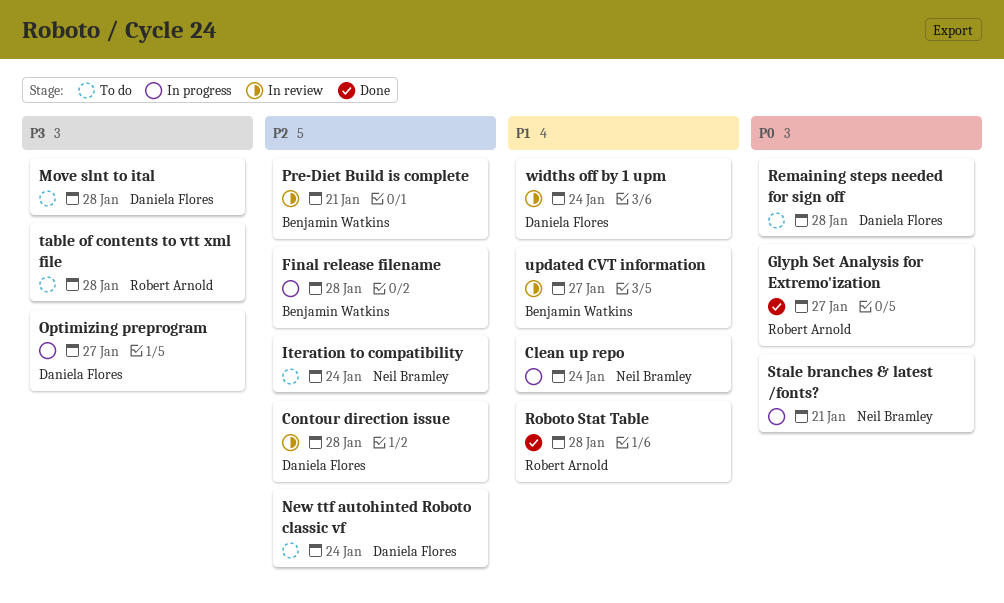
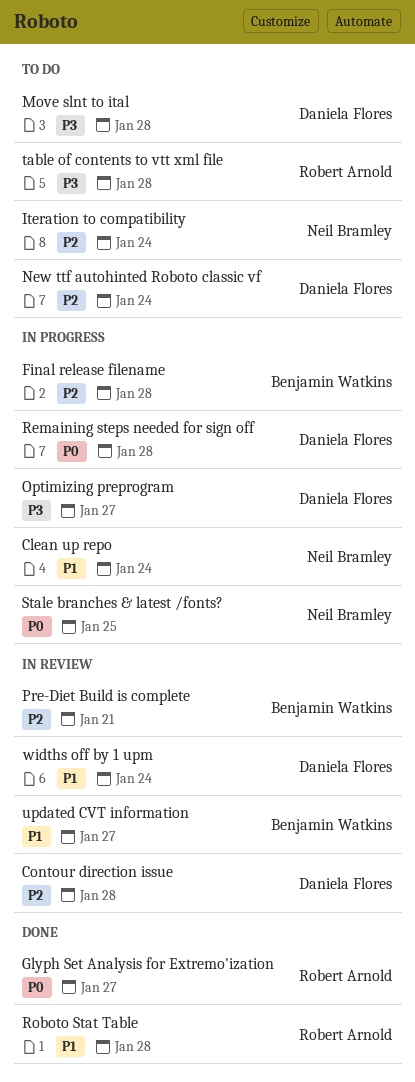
Remaining steps needed for sign off, status: To do -> In progress
Stale branches & latest /fonts?, due: Jan 21 -> Jan 25

